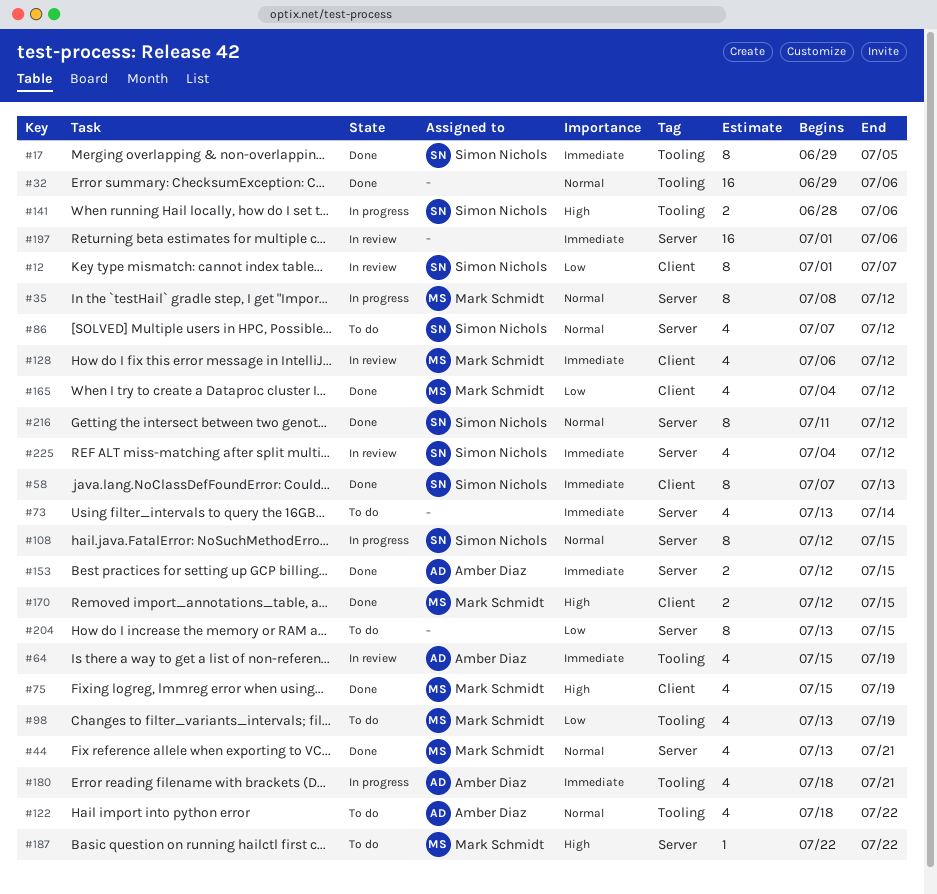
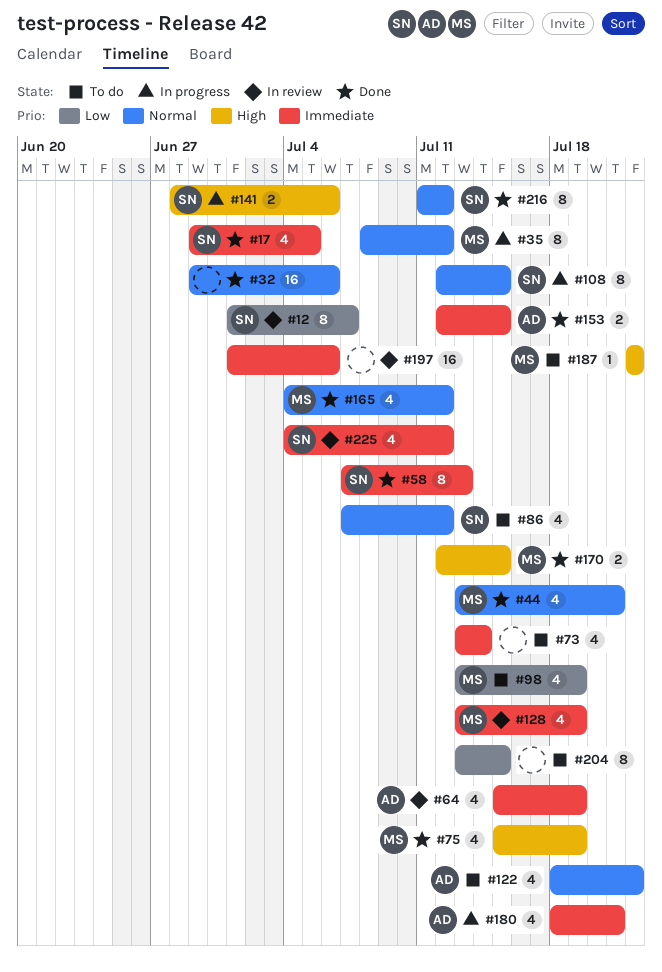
#17, estimate: 8 -> 4
#128, start: Jul 6 -> Jul 13
#128, due: Jul 12 -> Jul 19
#165, priority: Low -> Normal

